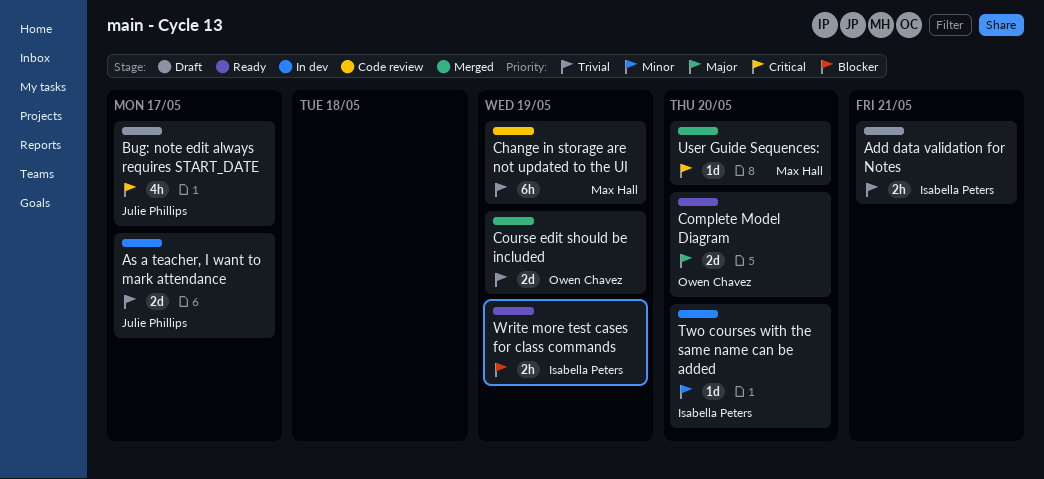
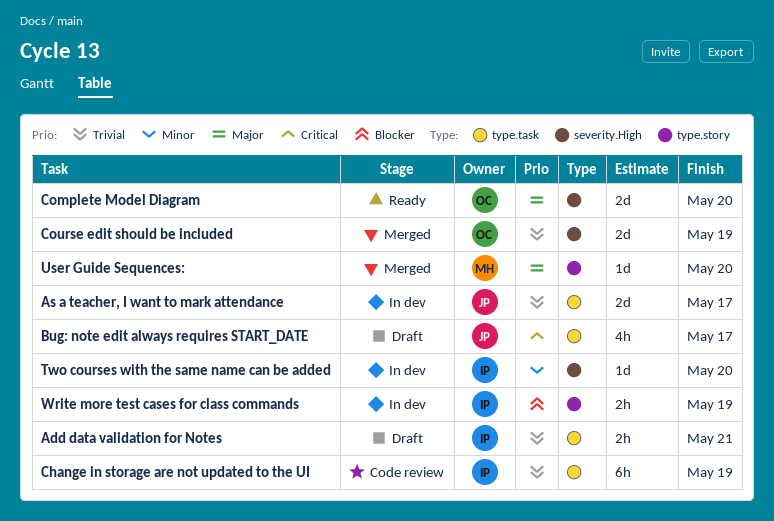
Change in storage are not updated to the UI, owner: Max Hall -> Isabella Peters
User Guide Sequences:, priority: Critical -> Major
Write more test cases for class commands, status: Ready -> In dev

